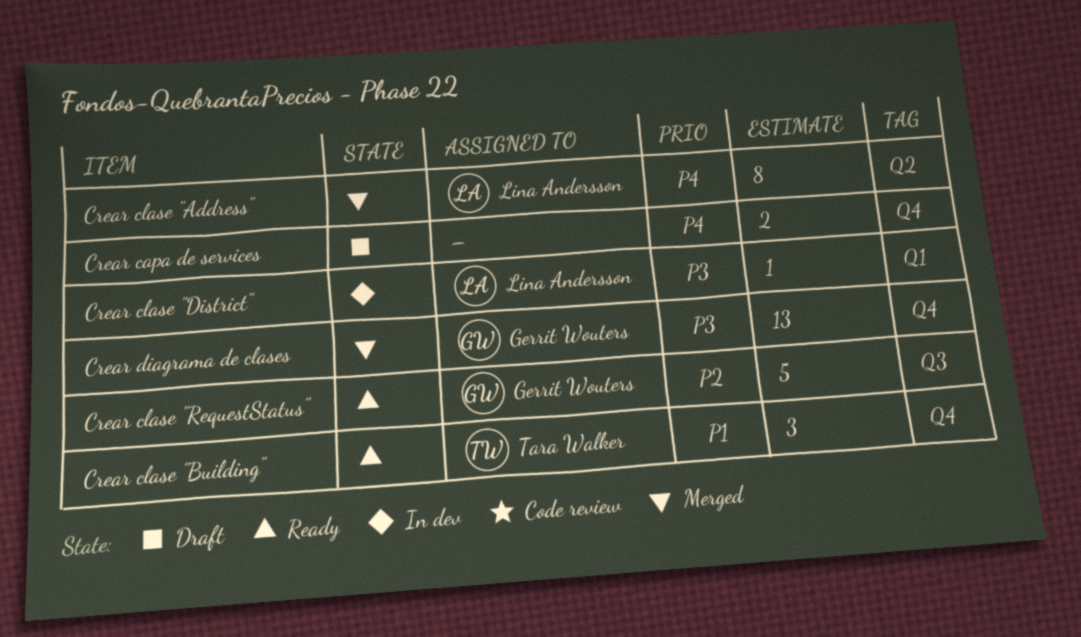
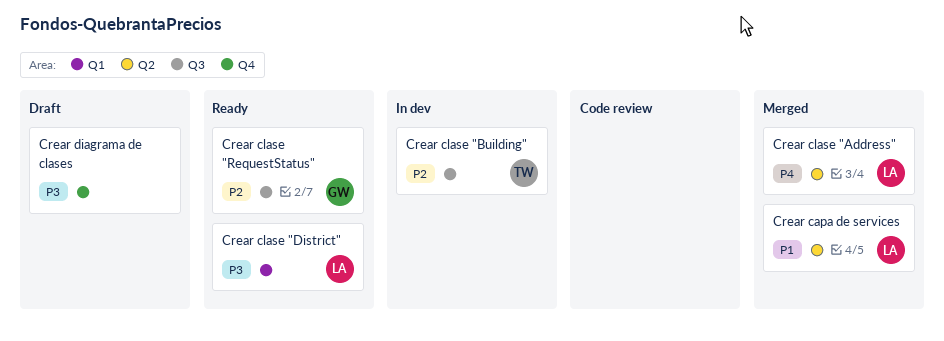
Crear capa de services, status: Draft -> Merged
Crear capa de services, owner: none -> Lina Andersson
Crear capa de services, priority: P4 -> P1
Crear capa de services, label: Q4 -> Q2
Crear clase "Building", status: Ready -> In dev
Crear clase "Building", priority: P1 -> P2
Crear clase "Building", label: Q4 -> Q3
Crear clase "District", status: In dev -> Ready
Crear diagrama de clases, status: Merged -> Draft
Crear diagrama de clases, owner: Gerrit Wouters -> none

